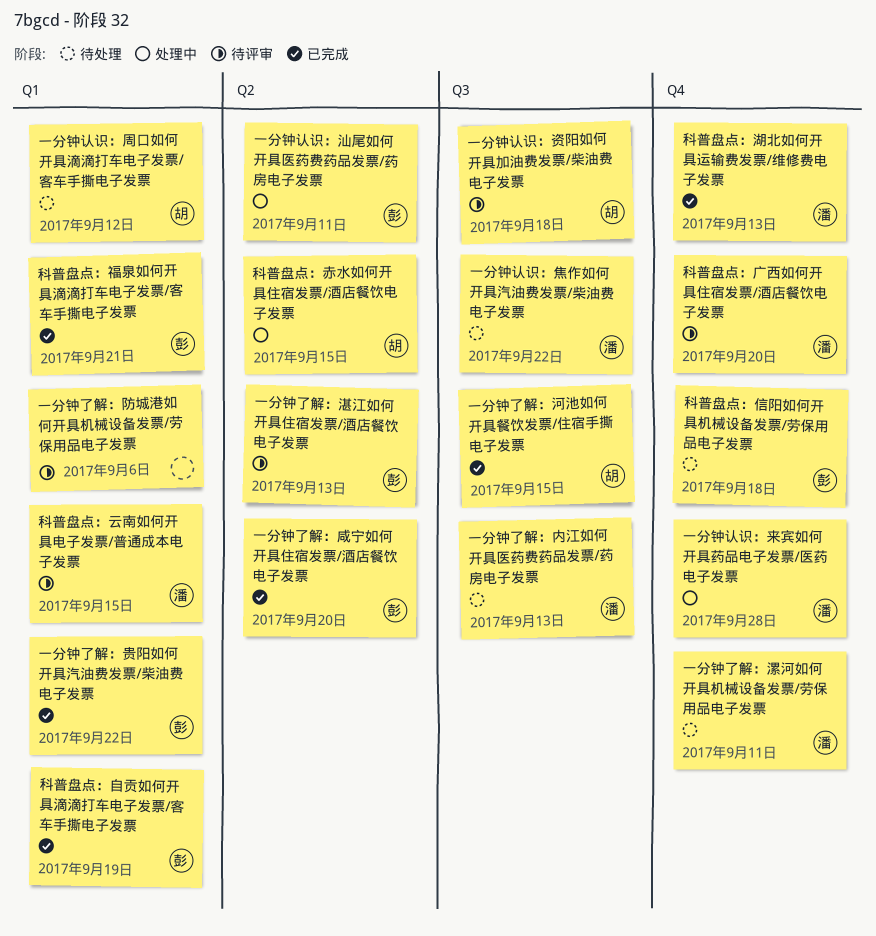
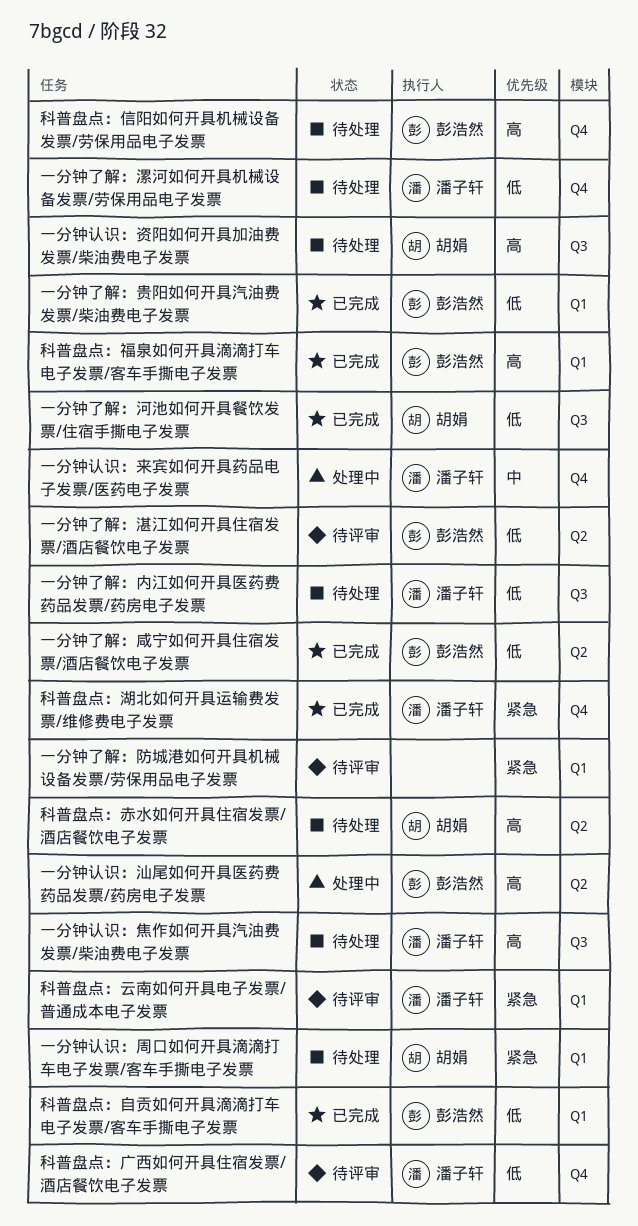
一分钟认识：资阳如何开具加油费发票/柴油费电子发票, status: 待评审 -> 待处理
科普盘点：赤水如何开具住宿发票/酒店餐饮电子发票, status: 处理中 -> 待处理

